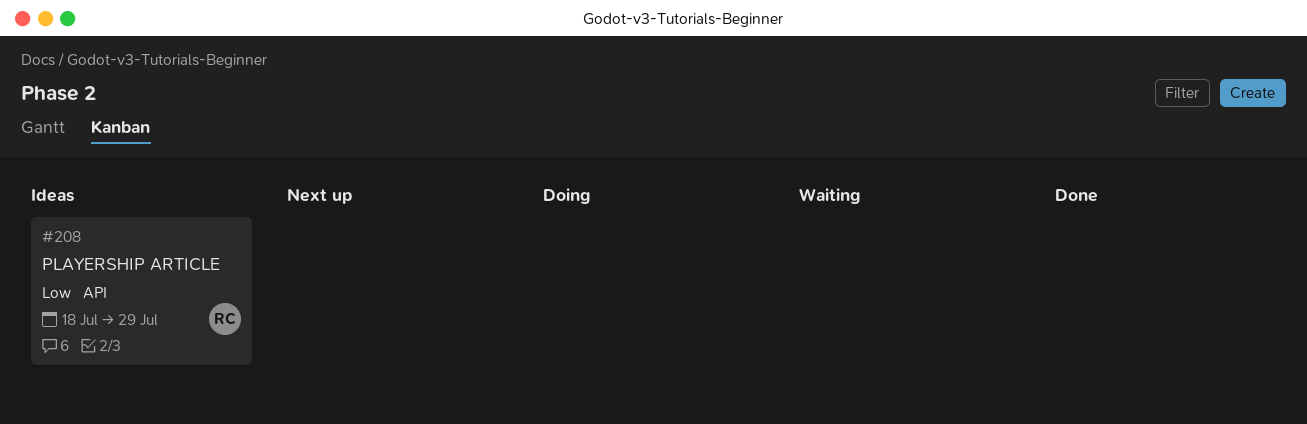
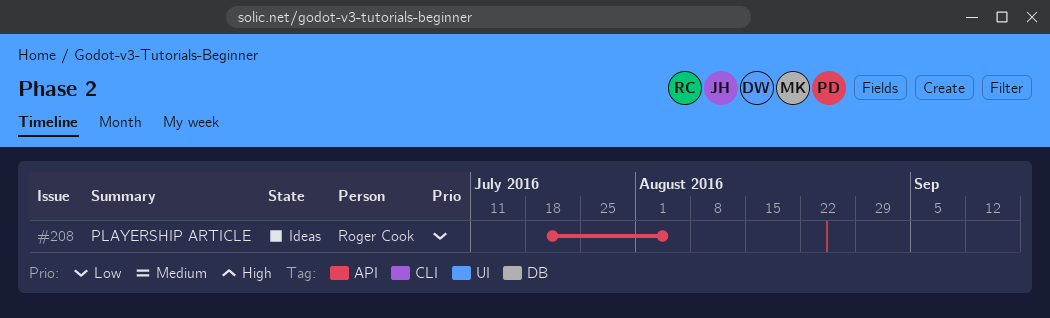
#208, due: Jul 29 -> Aug 5

